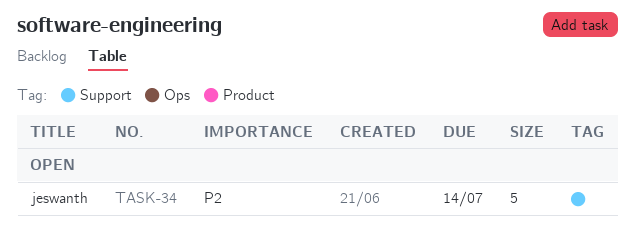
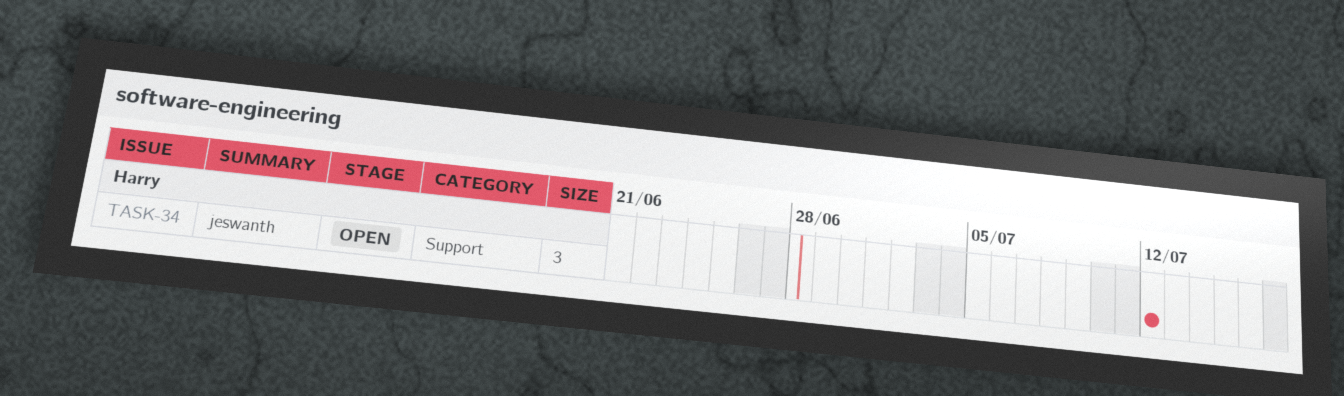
TASK-34, estimate: 5 -> 3
TASK-34, due: Jul 14 -> Jul 12

